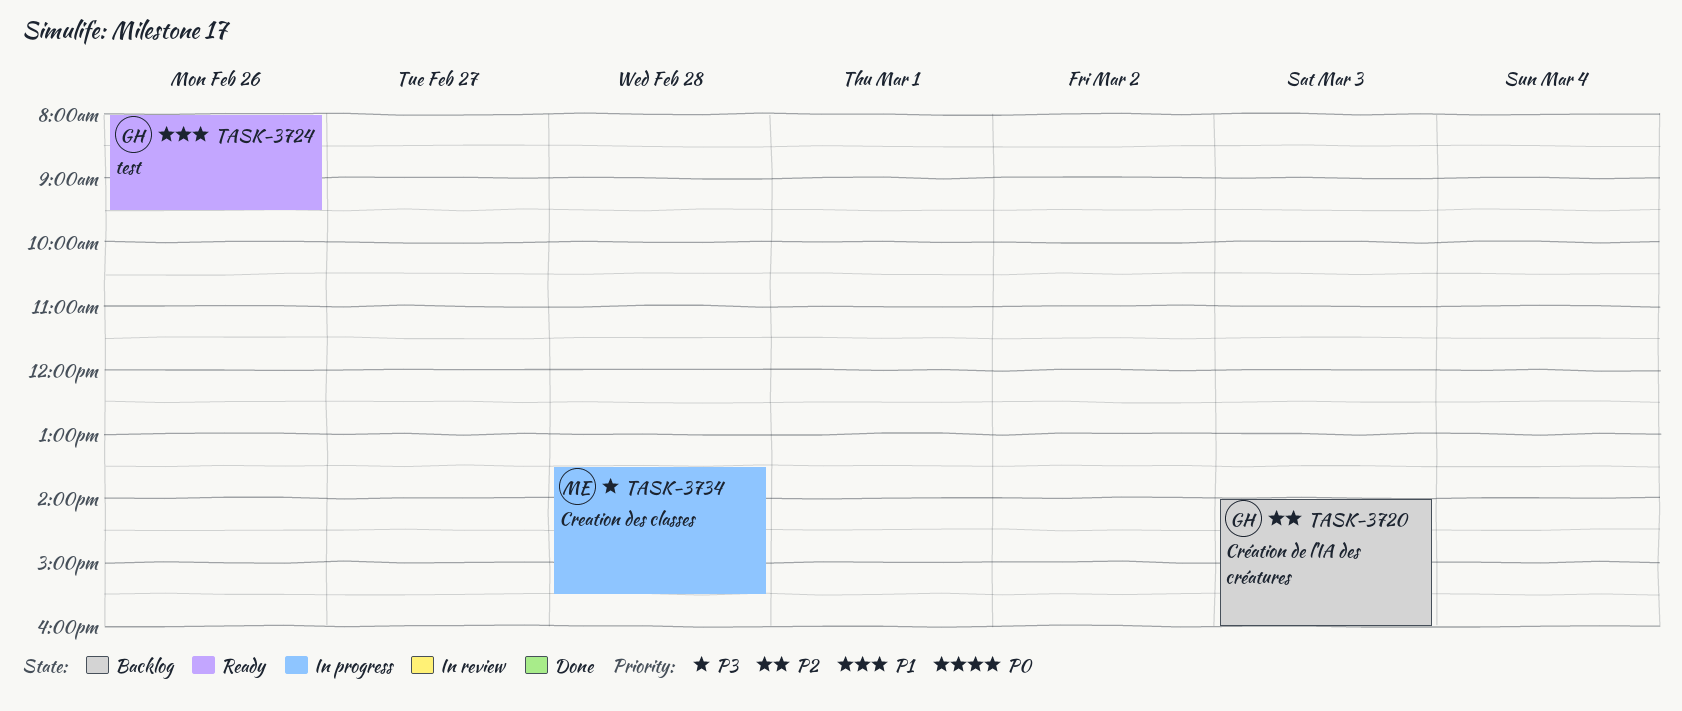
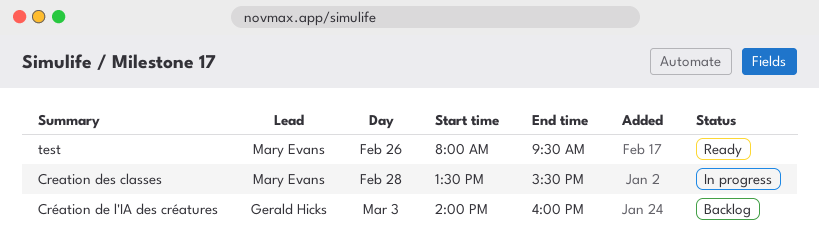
test, owner: Gerald Hicks -> Mary Evans

